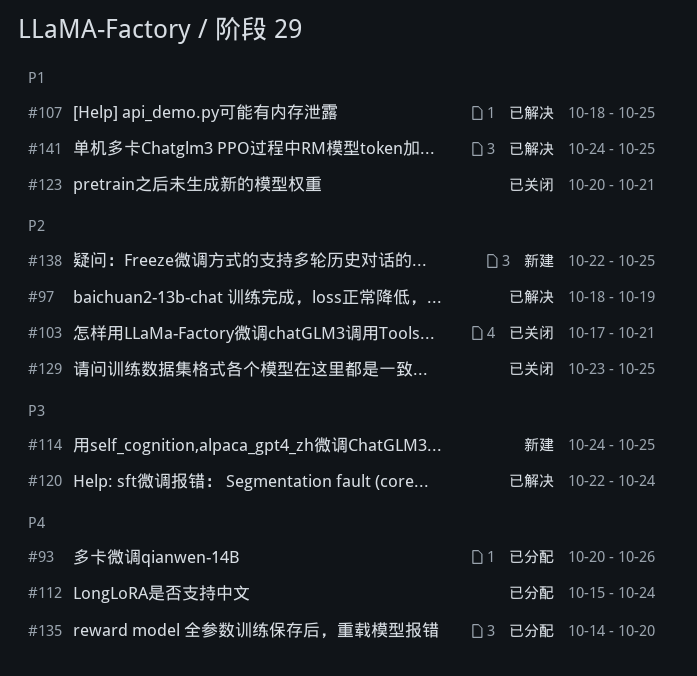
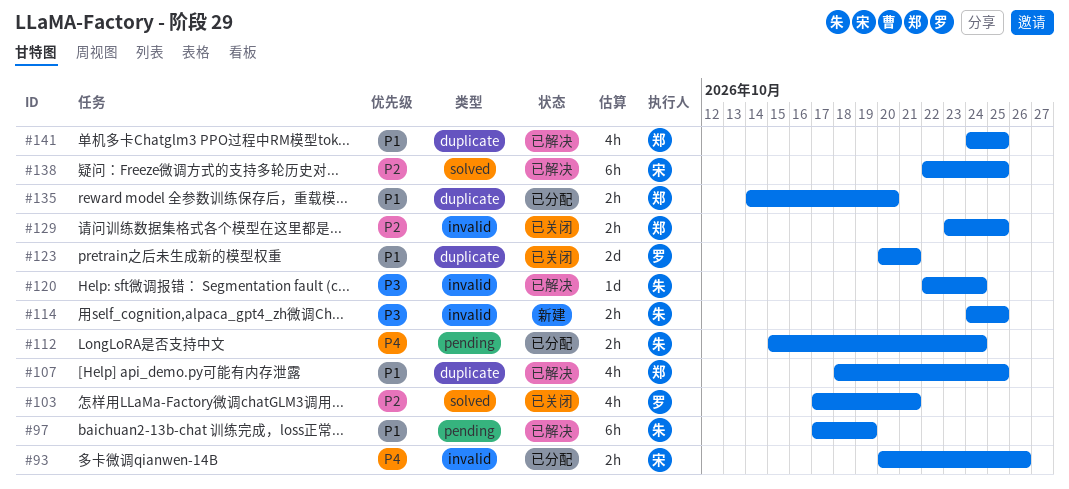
#97, priority: P2 -> P1
#97, start: Oct 18 -> Oct 17
#135, priority: P4 -> P1
#138, status: 新建 -> 已解决

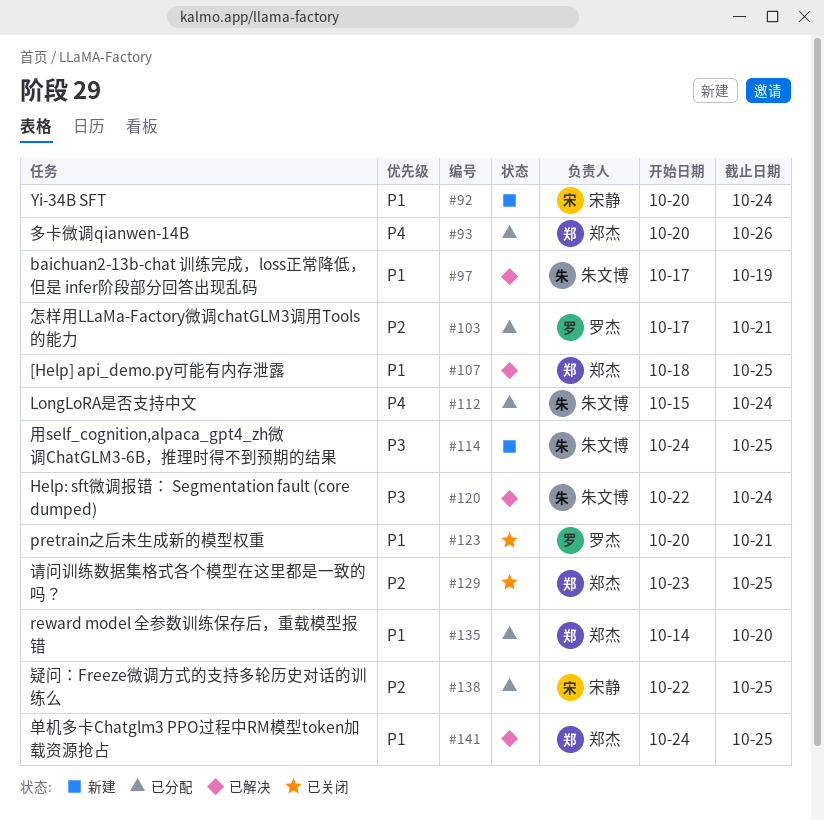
#92: none -> present
#93, owner: 宋静 -> 郑杰
#103, status: 已关闭 -> 已分配
#138, status: 已解决 -> 已分配

